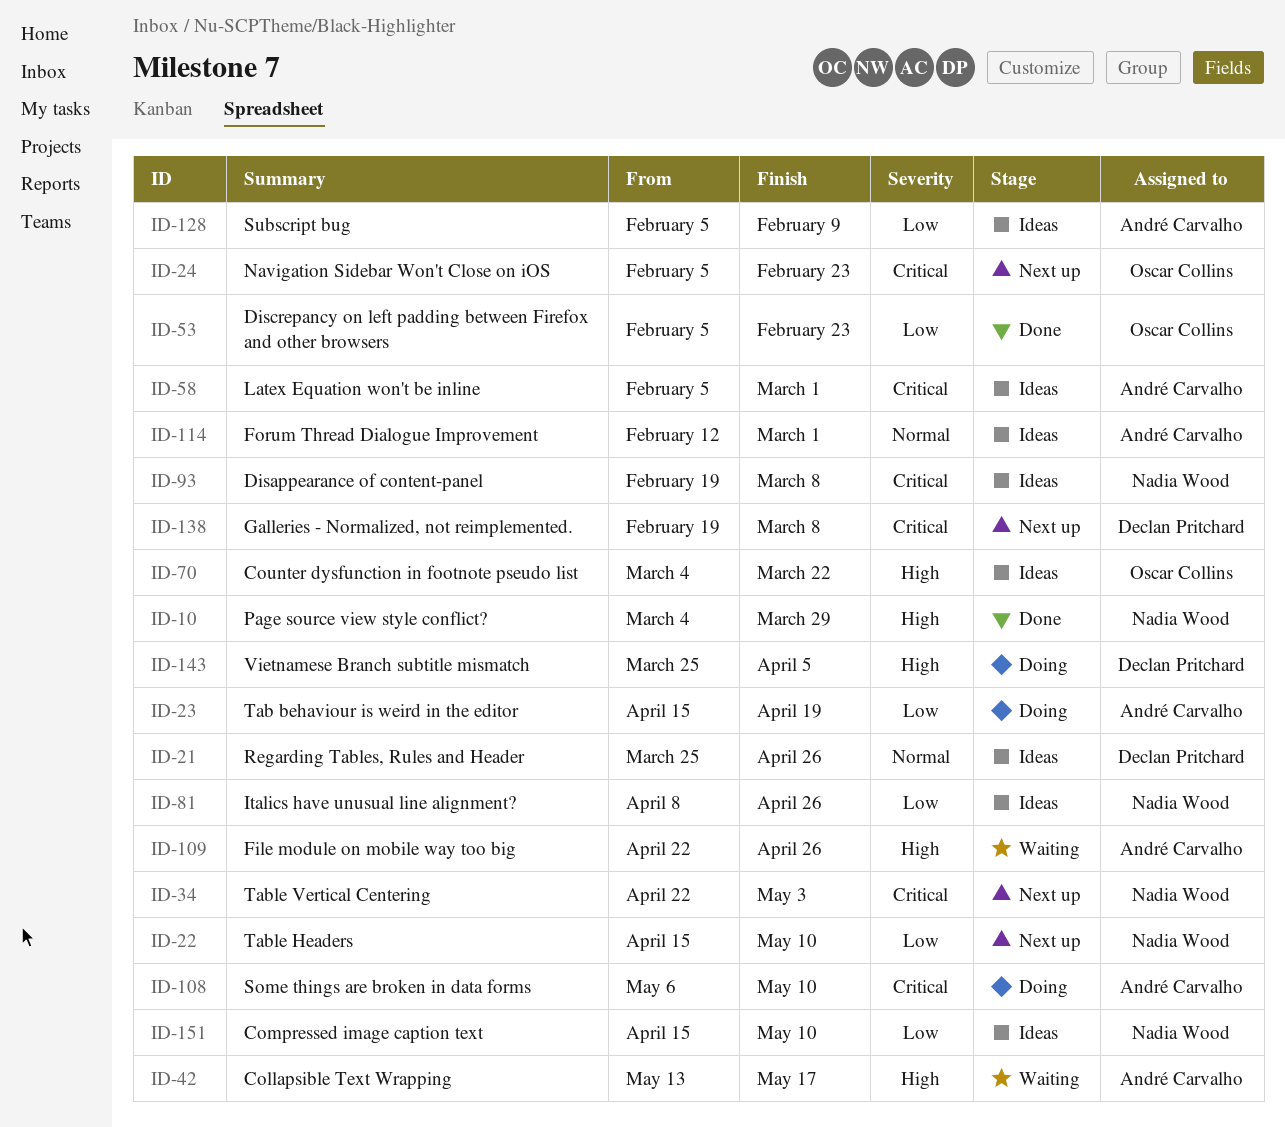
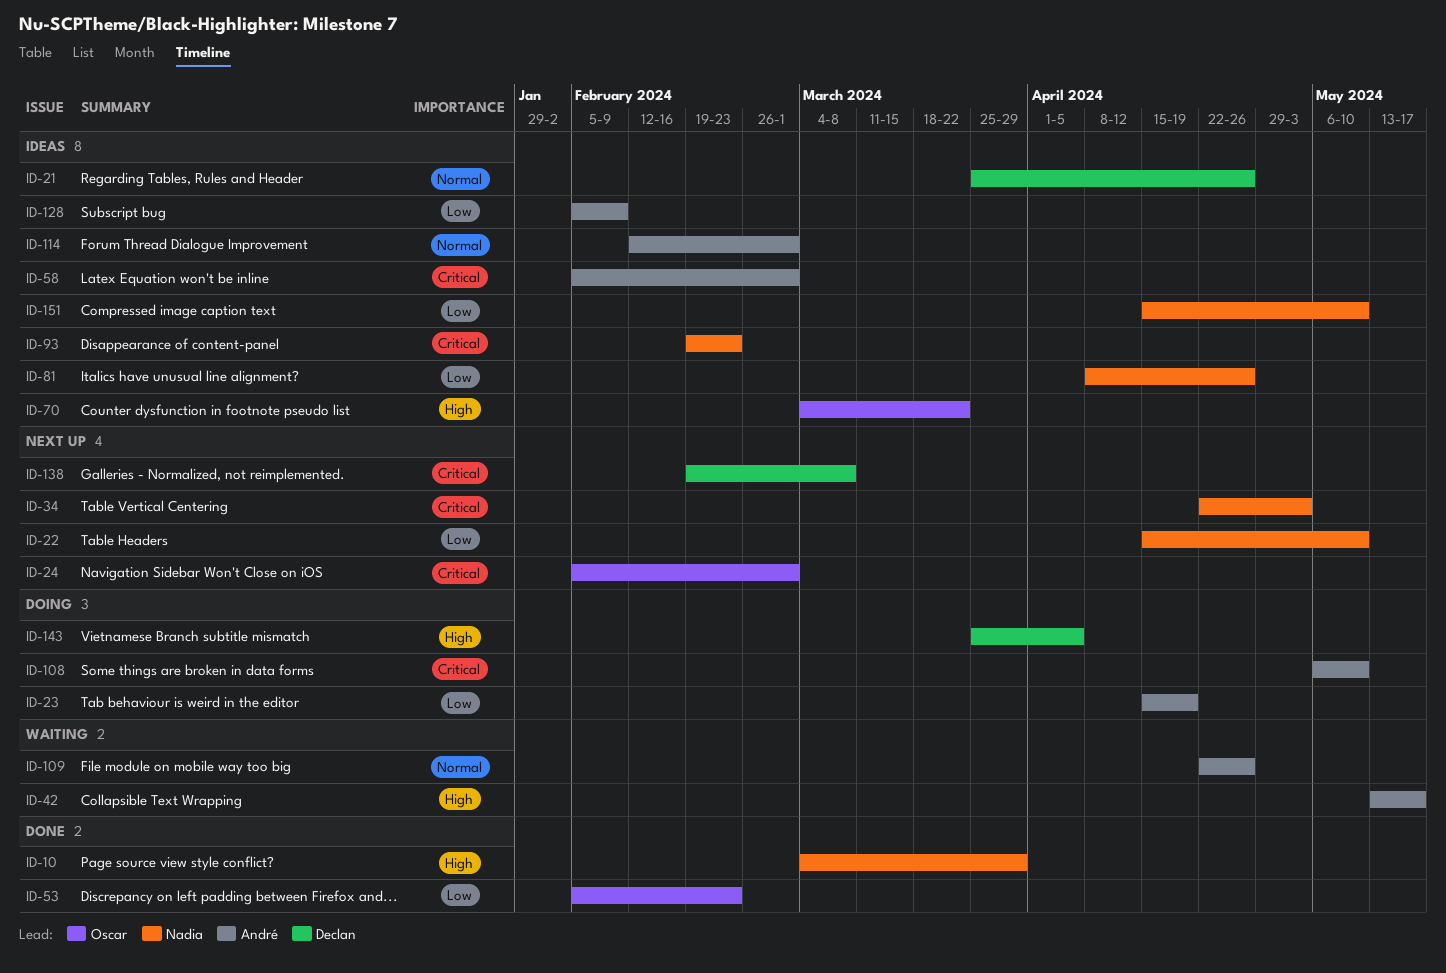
ID-24, due: Feb 23 -> Mar 1
ID-93, due: Mar 8 -> Feb 23
ID-109, priority: High -> Normal

